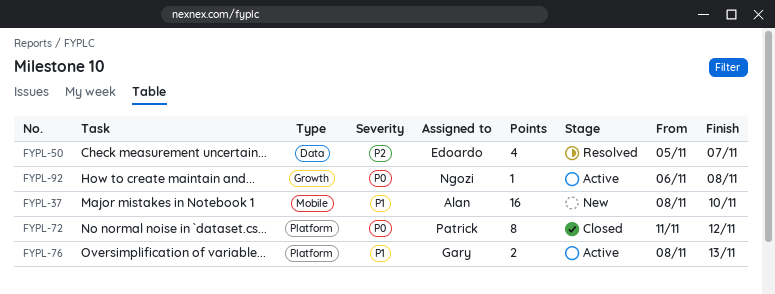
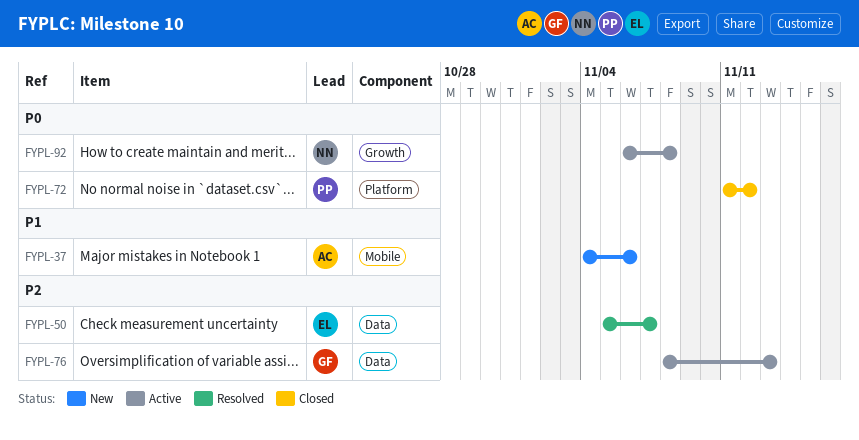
FYPL-37, start: Nov 8 -> Nov 4
FYPL-37, due: Nov 10 -> Nov 6
FYPL-76, priority: P1 -> P2
FYPL-76, label: Platform -> Data

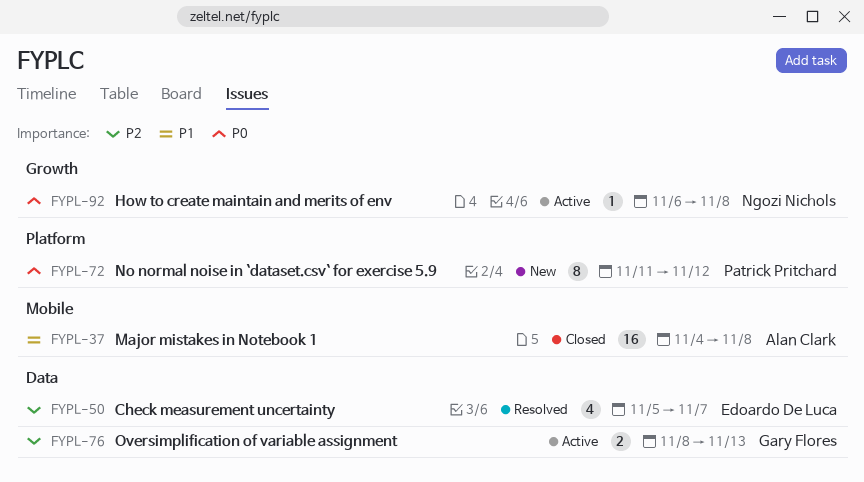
FYPL-37, status: New -> Closed
FYPL-37, due: Nov 6 -> Nov 8
FYPL-72, status: Closed -> New

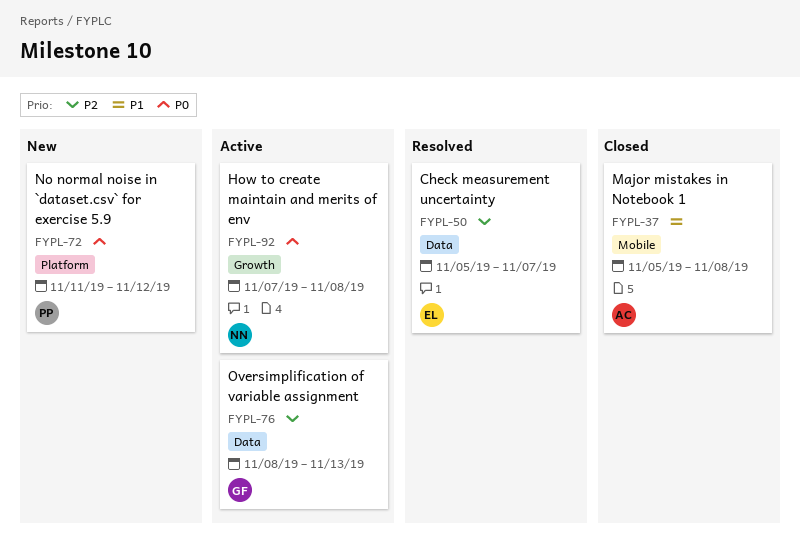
FYPL-37, start: Nov 4 -> Nov 5
FYPL-92, start: Nov 6 -> Nov 7

